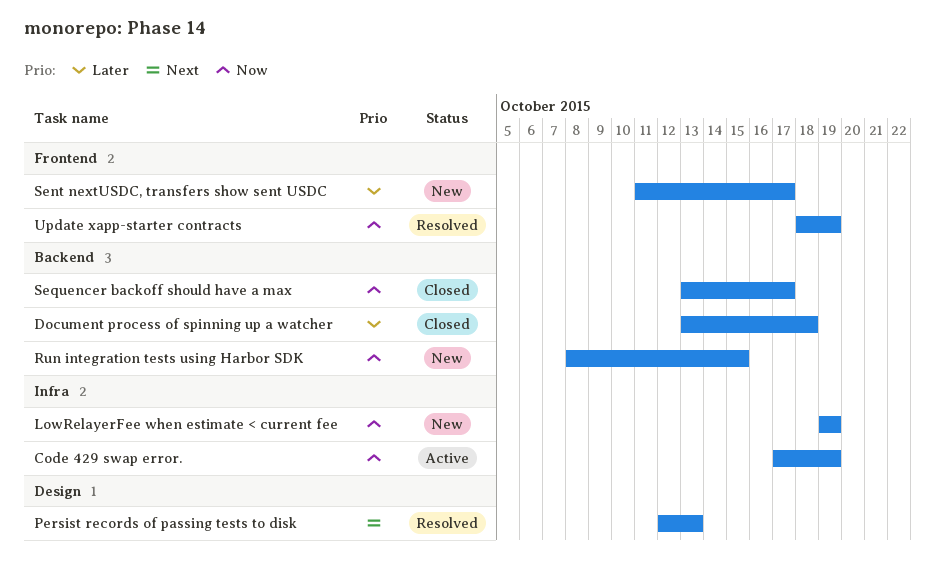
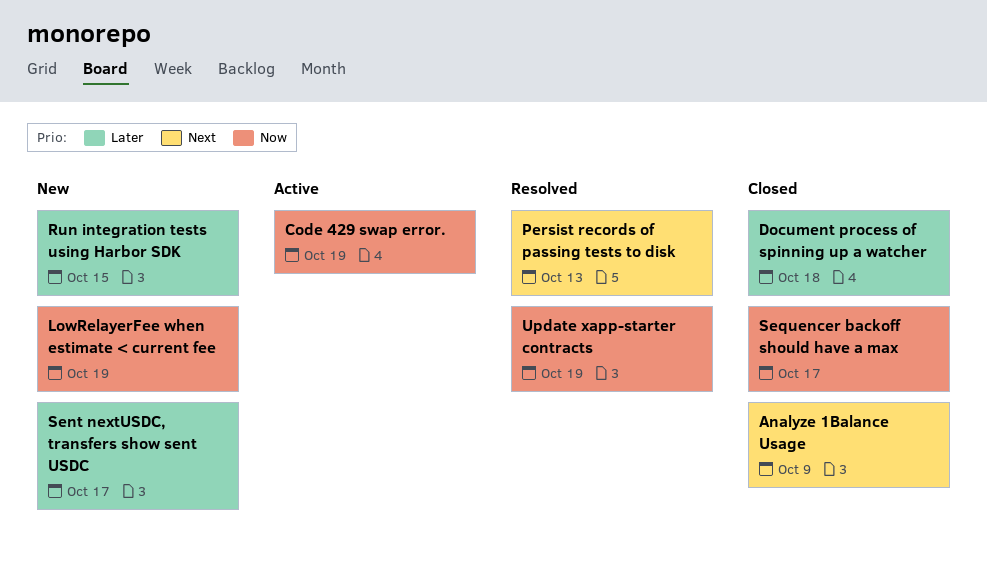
Analyze 1Balance Usage: none -> present
Run integration tests using Harbor SDK, priority: Now -> Later

